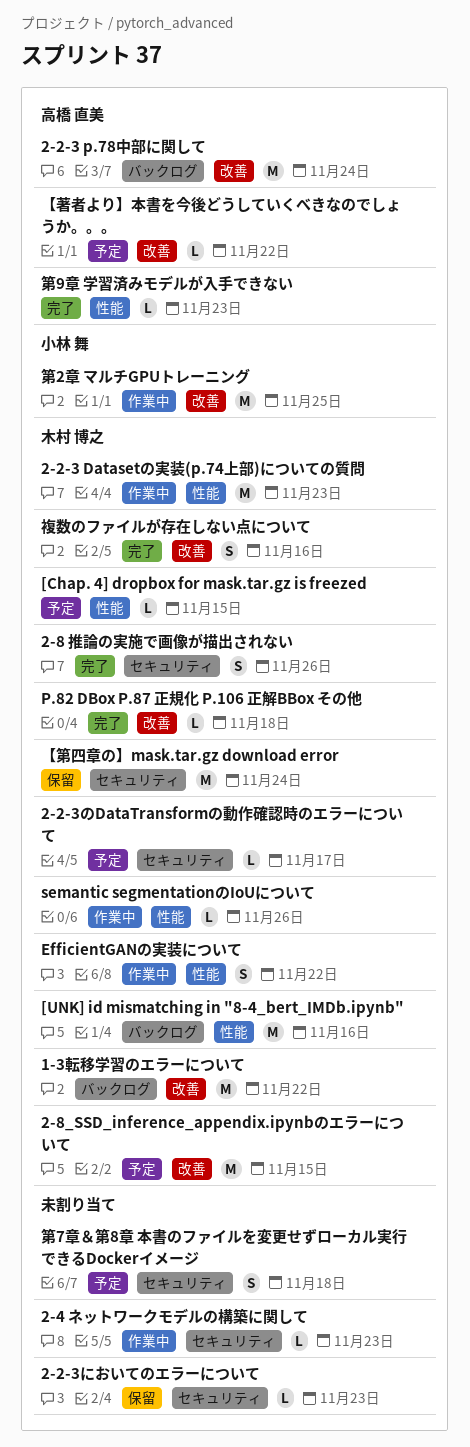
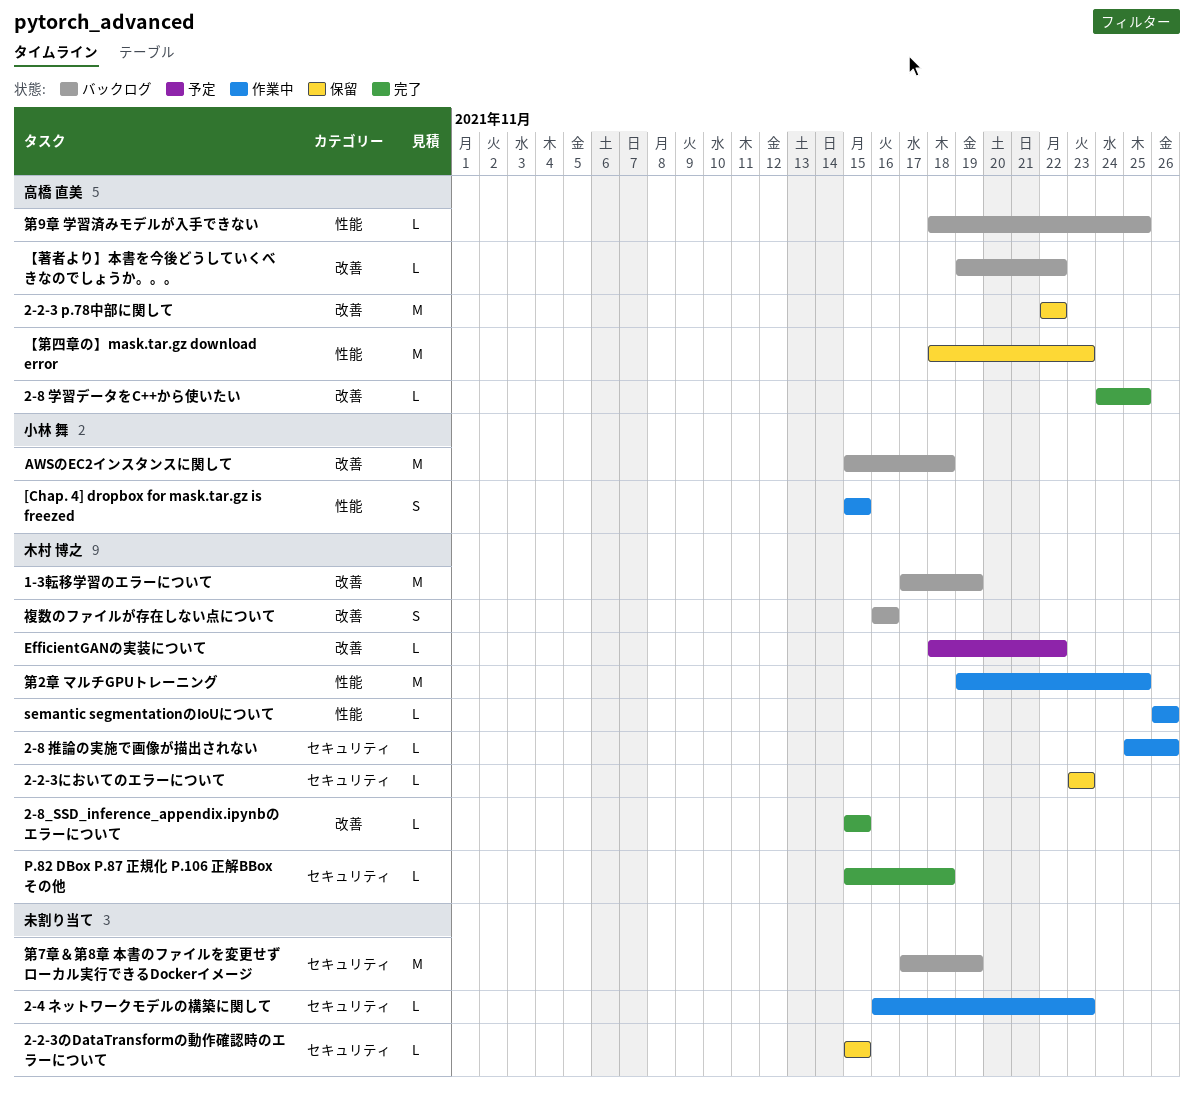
1-3転移学習のエラーについて, due: Nov 22 -> Nov 19
2-2-3 Datasetの実装(p.74上部)についての質問: present -> none
2-2-3 p.78中部に関して, status: バックログ -> 保留
2-2-3 p.78中部に関して, due: Nov 24 -> Nov 22
2-2-3においてのエラーについて, owner: none -> 木村 博之
2-2-3のDataTransformの動作確認時のエラーについて, status: 予定 -> 保留
2-2-3のDataTransformの動作確認時のエラーについて, owner: 木村 博之 -> none
2-2-3のDataTransformの動作確認時のエラーについて, due: Nov 17 -> Nov 15
2-8 学習データをC++から使いたい: none -> present
2-8 推論の実施で画像が描出されない, status: 完了 -> 作業中
2-8 推論の実施で画像が描出されない, estimate: S -> L
2-8_SSD_inference_appendix.ipynbのエラーについて, status: 予定 -> 完了
2-8_SSD_inference_appendix.ipynbのエラーについて, estimate: M -> L
[Chap. 4] dropbox for mask.tar.gz is freezed, status: 予定 -> 作業中
[Chap. 4] dropbox for mask.tar.gz is freezed, owner: 木村 博之 -> 小林 舞
[Chap. 4] dropbox for mask.tar.gz is freezed, estimate: L -> S
[UNK] id mismatching in "8-4_bert_IMDb.ipynb": present -> none
AWSのEC2インスタンスに関して: none -> present
EfficientGANの実装について, status: 作業中 -> 予定
EfficientGANの実装について, label: 性能 -> 改善
EfficientGANの実装について, estimate: S -> L
P.82 DBox P.87 正規化 P.106 正解BBox その他, label: 改善 -> セキュリティ
【第四章の】mask.tar.gz download error, owner: 木村 博之 -> 高橋 直美
【第四章の】mask.tar.gz download error, label: セキュリティ -> 性能
【第四章の】mask.tar.gz download error, due: Nov 24 -> Nov 23
【著者より】本書を今後どうしていくべきなのでしょうか。。。, status: 予定 -> バックログ
第2章 マルチGPUトレーニング, owner: 小林 舞 -> 木村 博之
第2章 マルチGPUトレーニング, label: 改善 -> 性能
第7章＆第8章 本書のファイルを変更せずローカル実行できるDockerイメージ, status: 予定 -> バックログ
第7章＆第8章 本書のファイルを変更せずローカル実行できるDockerイメージ, estimate: S -> M
第7章＆第8章 本書のファイルを変更せずローカル実行できるDockerイメージ, due: Nov 18 -> Nov 19
第9章 学習済みモデルが入手できない, status: 完了 -> バックログ
第9章 学習済みモデルが入手できない, due: Nov 23 -> Nov 25
複数のファイルが存在しない点について, status: 完了 -> バックログ

